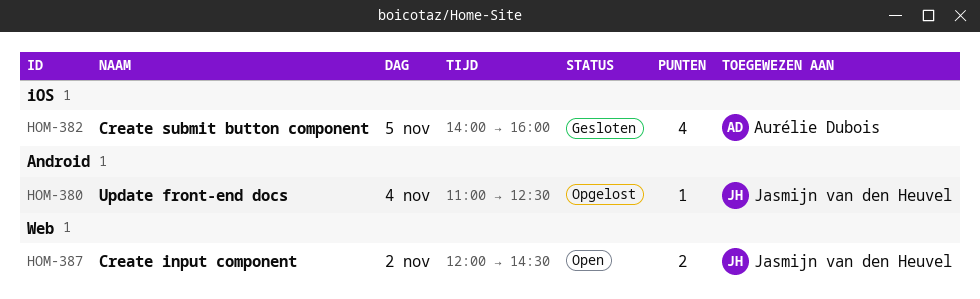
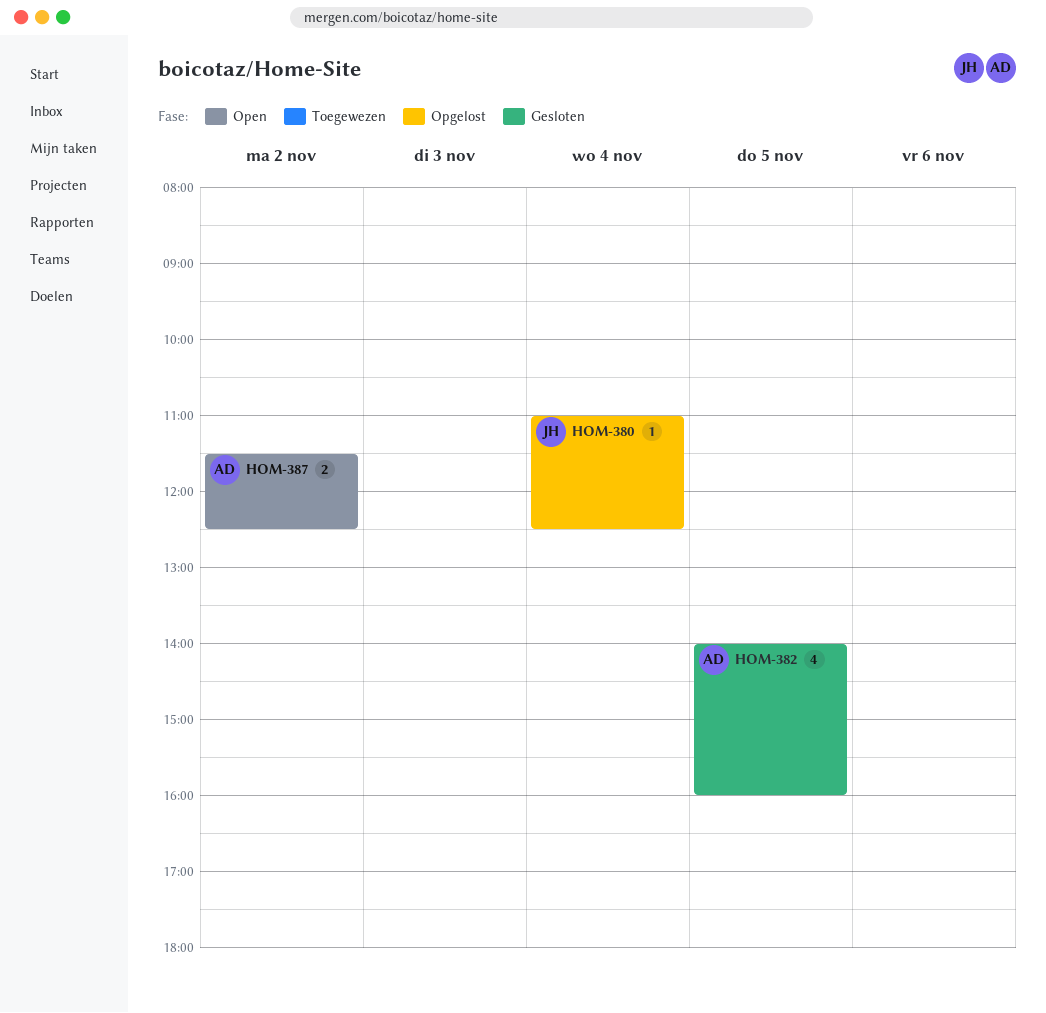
HOM-387, owner: Jasmijn van den Heuvel -> Aurélie Dubois
HOM-387, begins: 12:00 -> 11:30
HOM-387, ends: 14:30 -> 12:30

